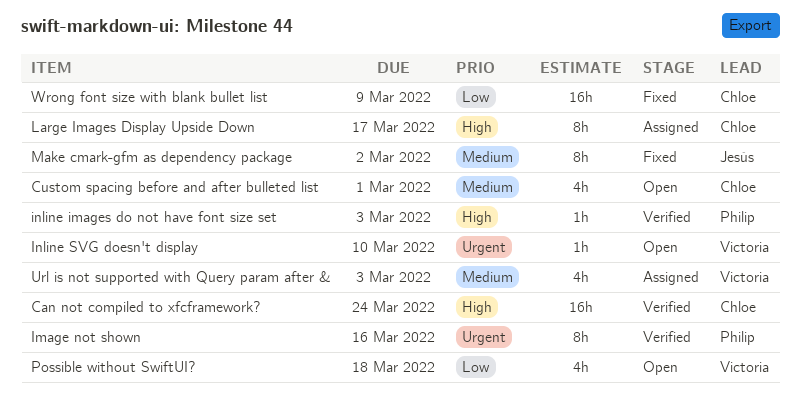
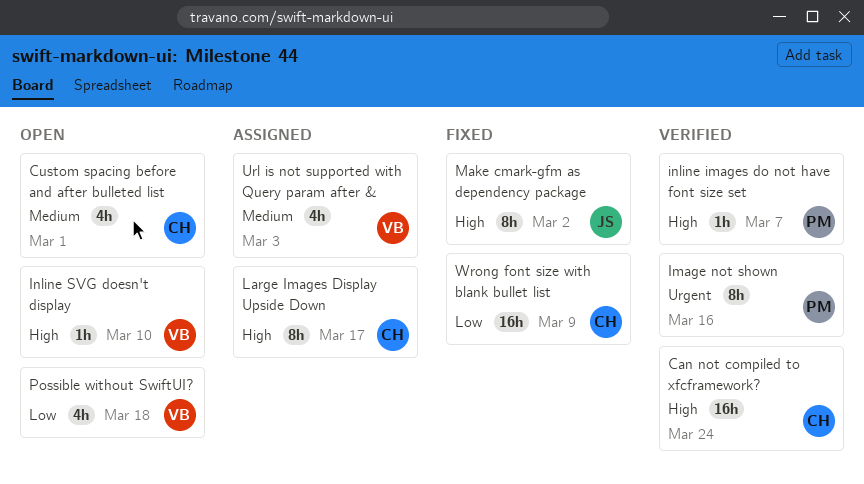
inline images do not have font size set, due: Mar 3 -> Mar 7
Inline SVG doesn't display, priority: Urgent -> High
Make cmark-gfm as dependency package, priority: Medium -> High

